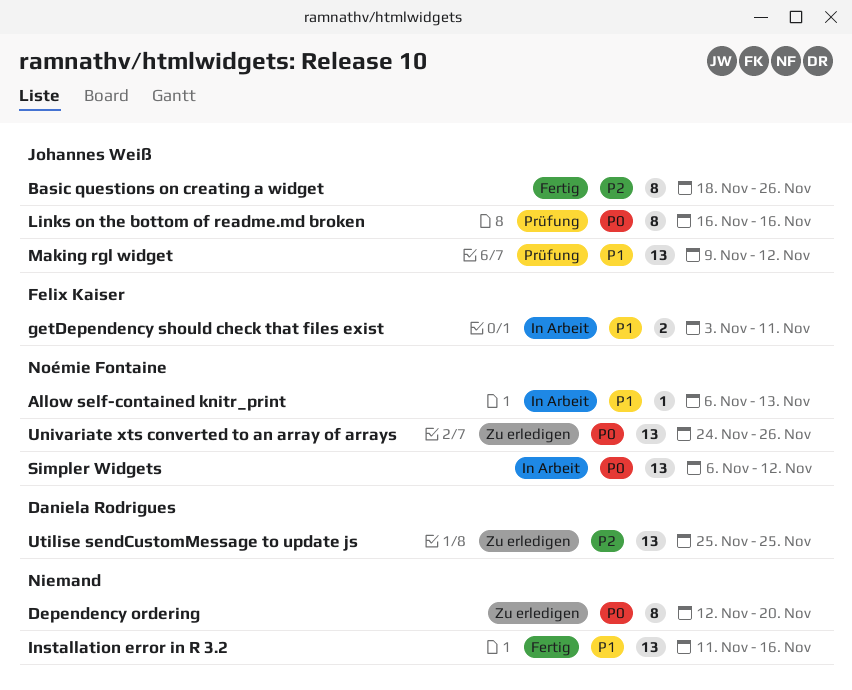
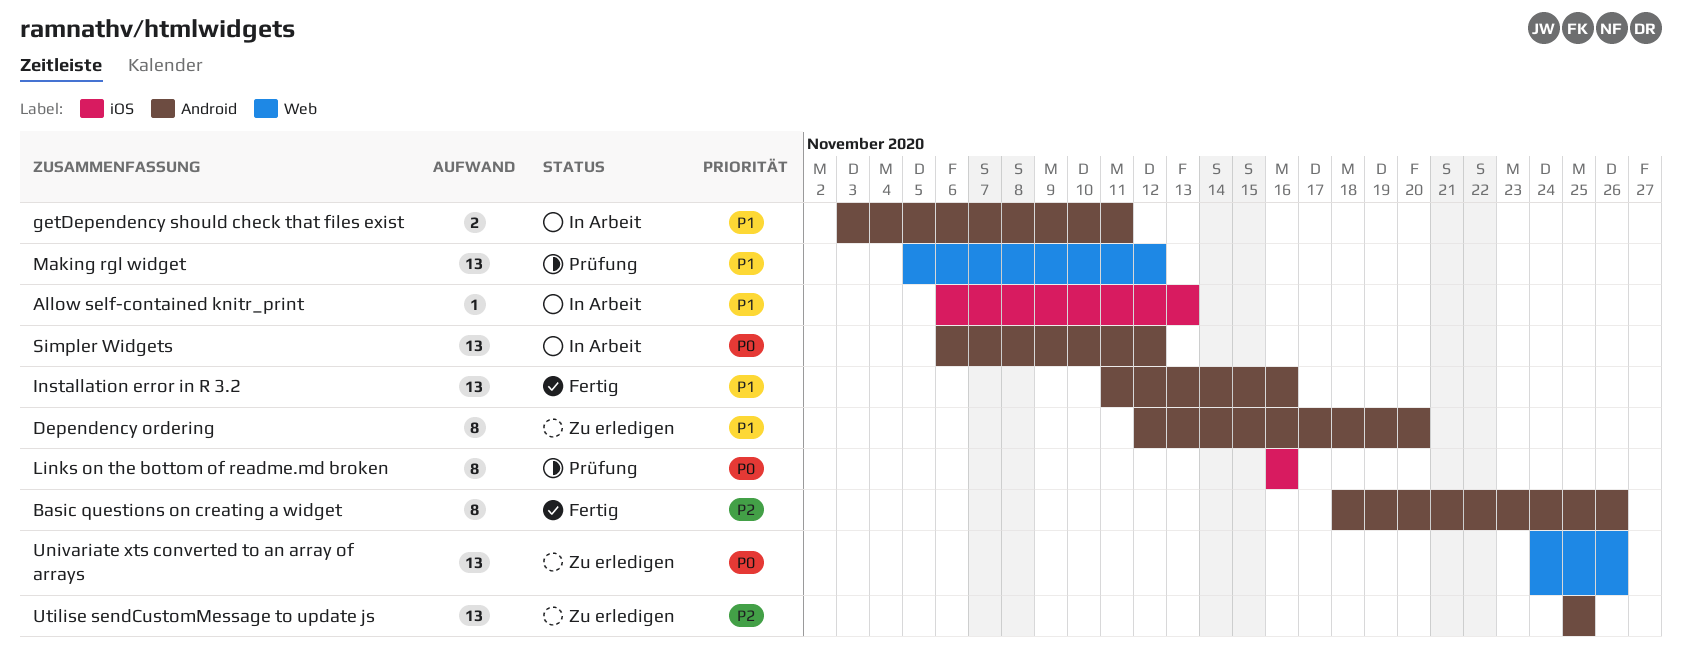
Dependency ordering, priority: P0 -> P1
Making rgl widget, start: Nov 9 -> Nov 5

